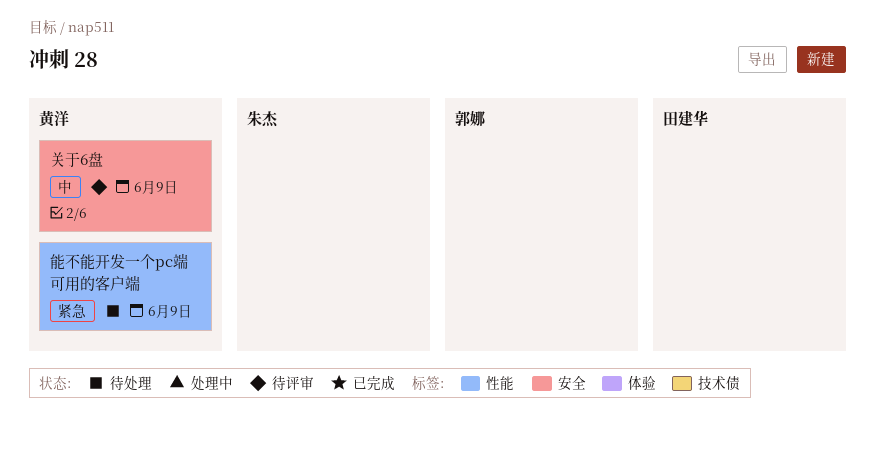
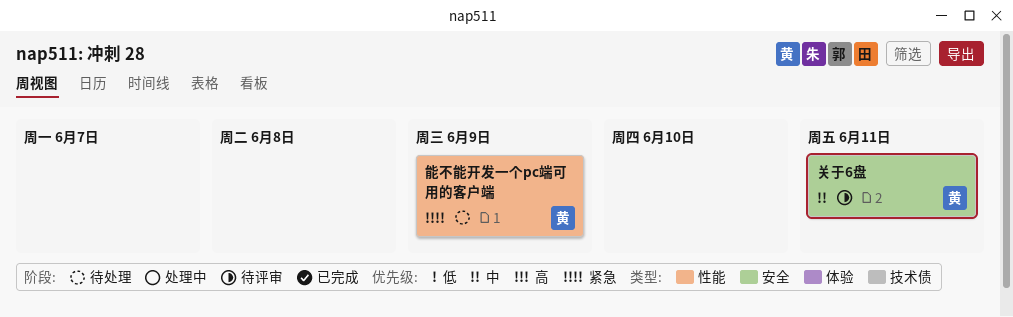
关于6盘, due: Jun 9 -> Jun 11

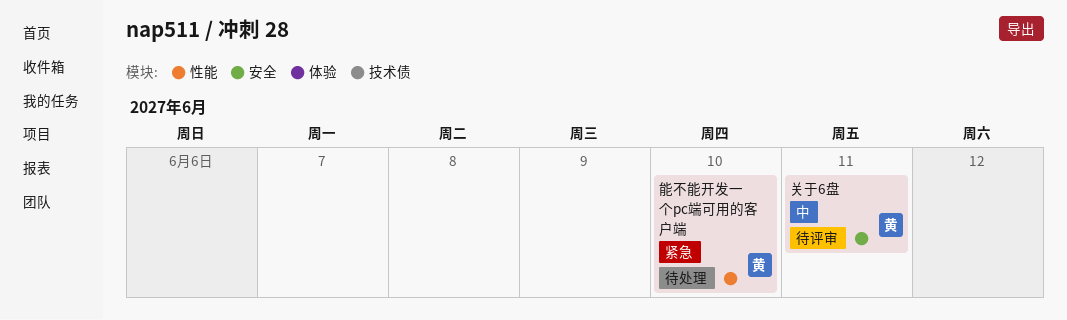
能不能开发一个pc端可用的客户端, due: Jun 9 -> Jun 10

